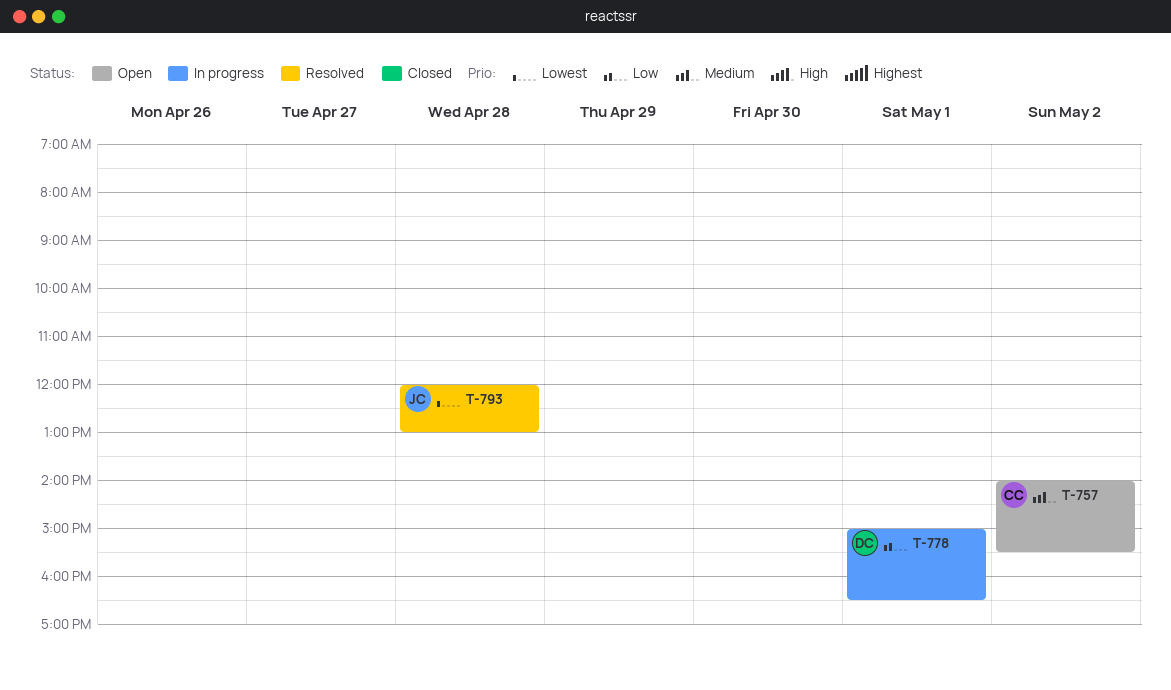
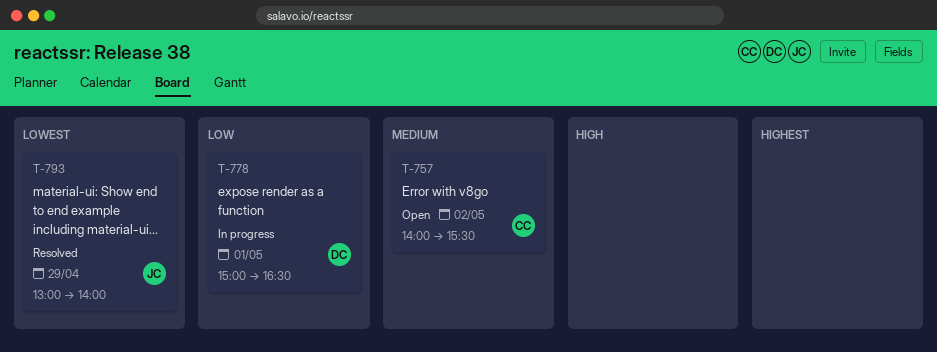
T-793, day: Apr 28 -> Apr 29
T-793, begins: 12:00 -> 13:00
T-793, ends: 13:00 -> 14:00

